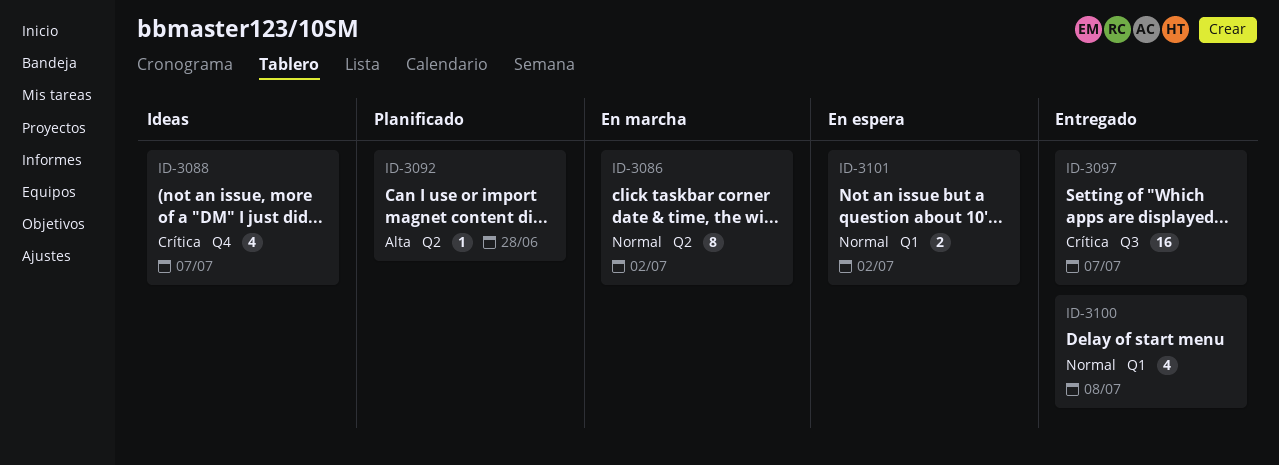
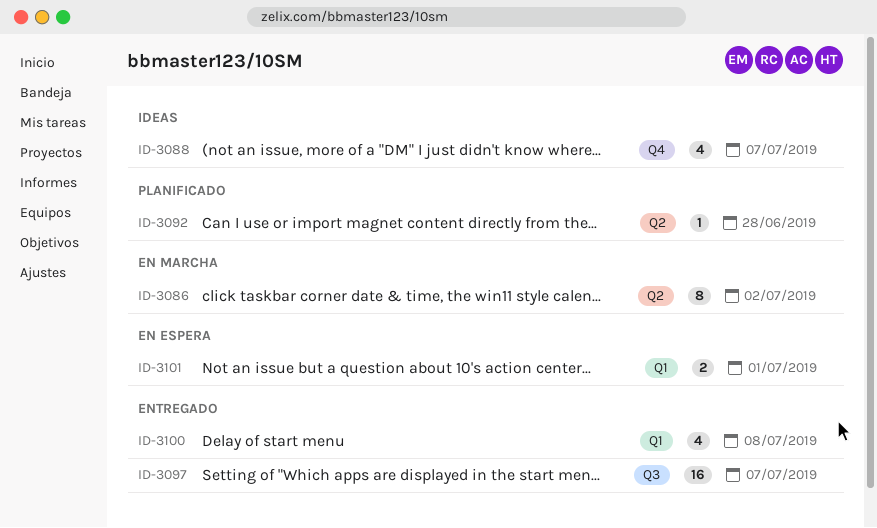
ID-3101, due: Jul 2 -> Jul 1

